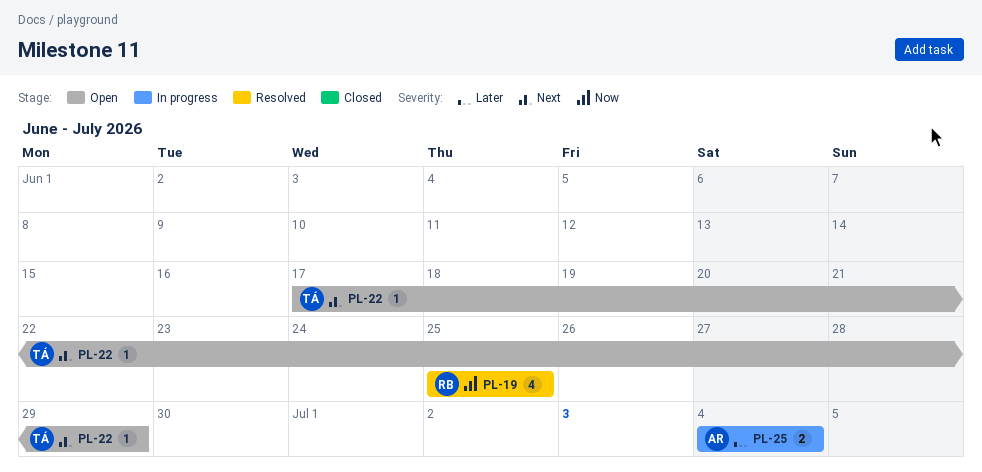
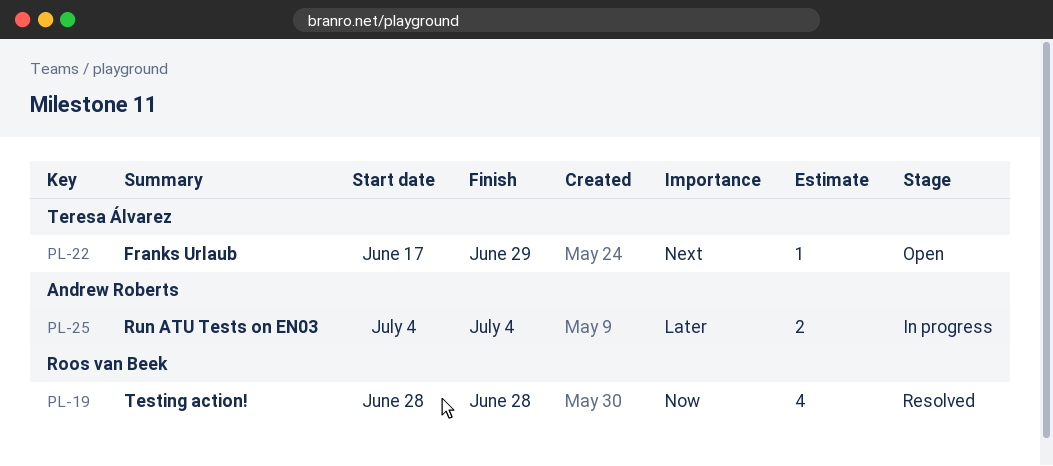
PL-19, start: Jun 25 -> Jun 28
PL-19, due: Jun 25 -> Jun 28

